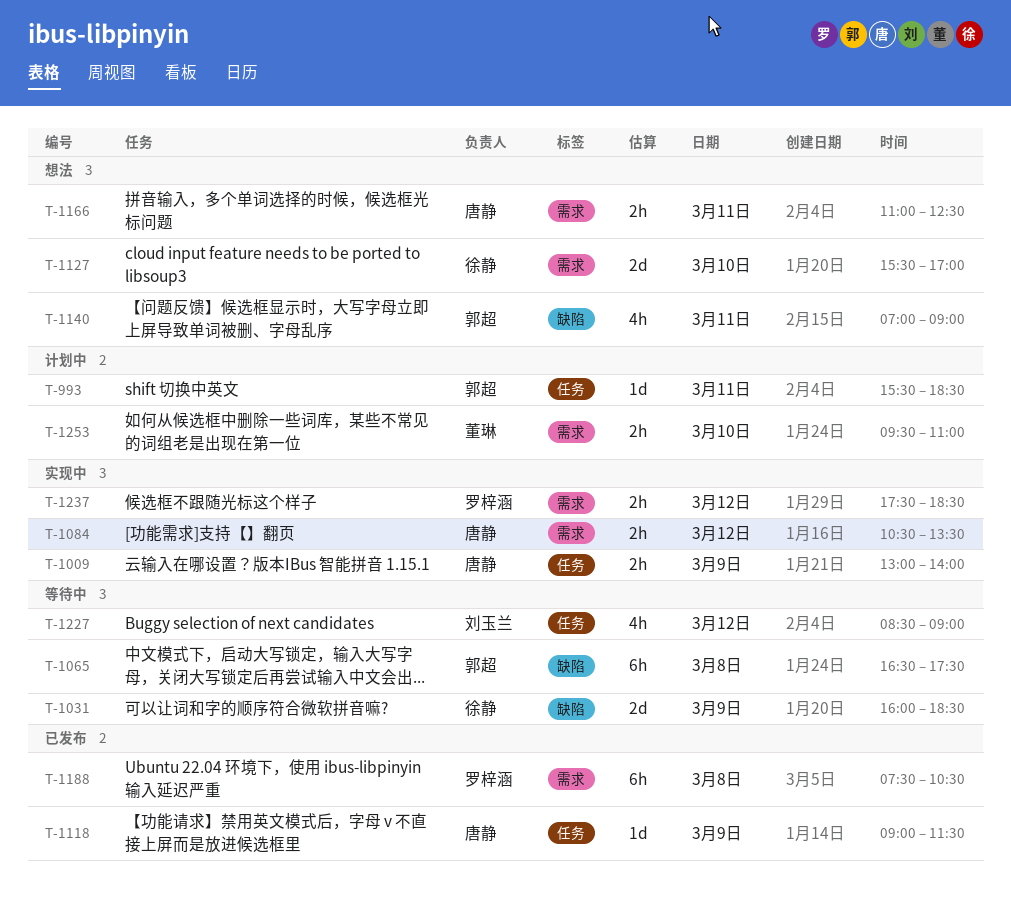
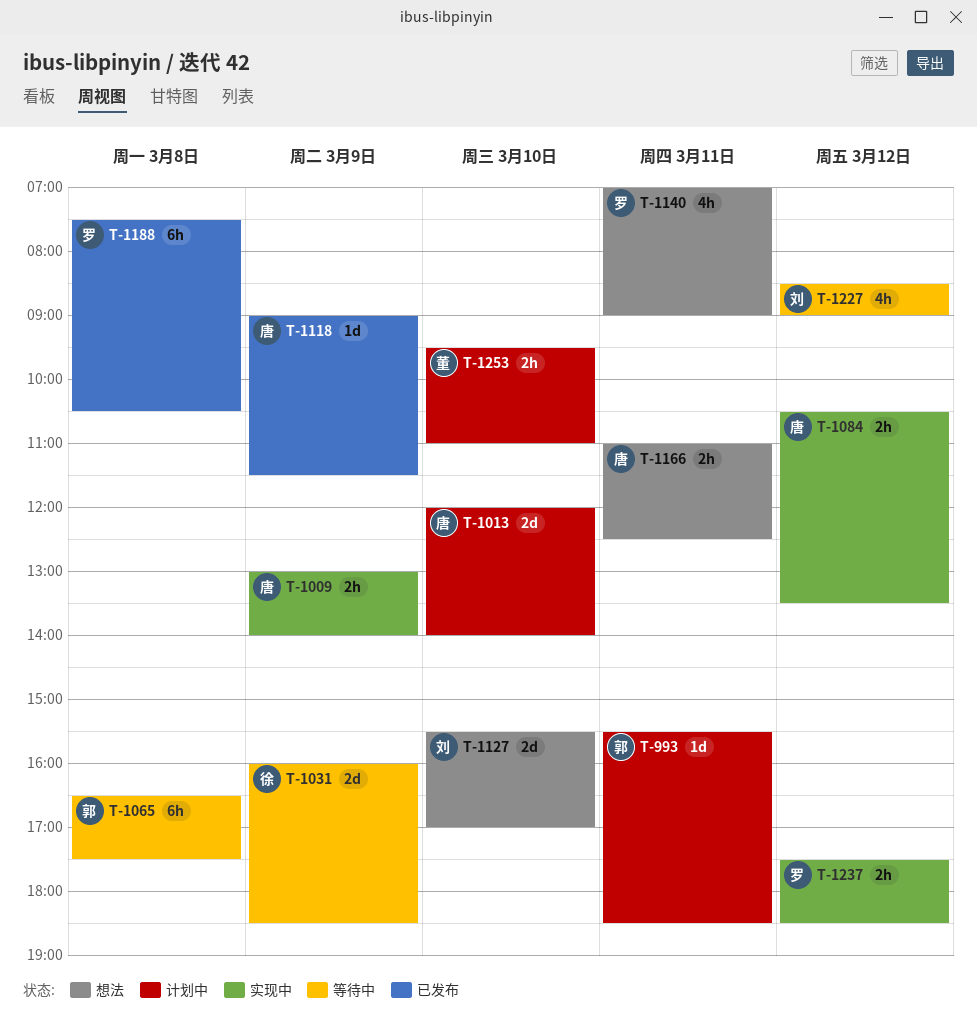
T-1013: none -> present
T-1127, owner: 徐静 -> 刘玉兰
T-1140, owner: 郭超 -> 罗梓涵

